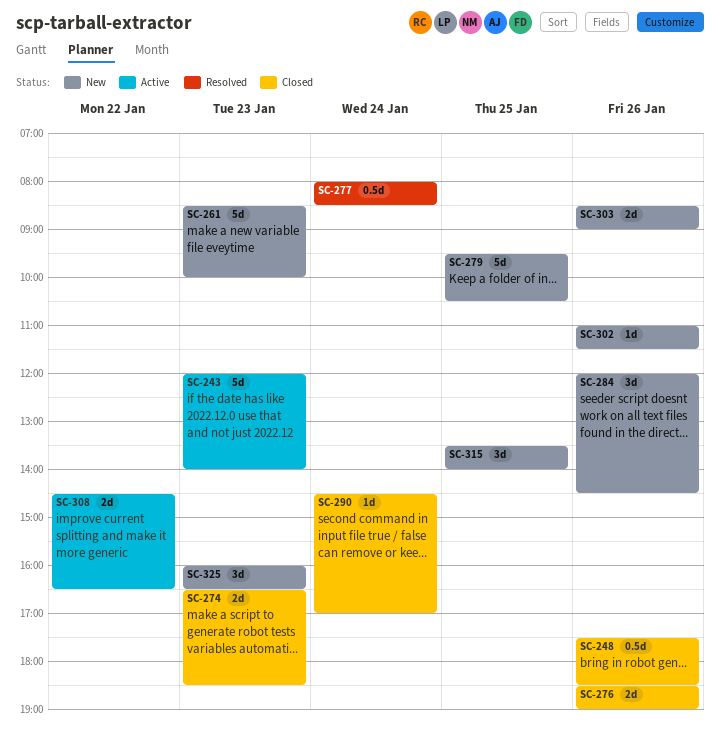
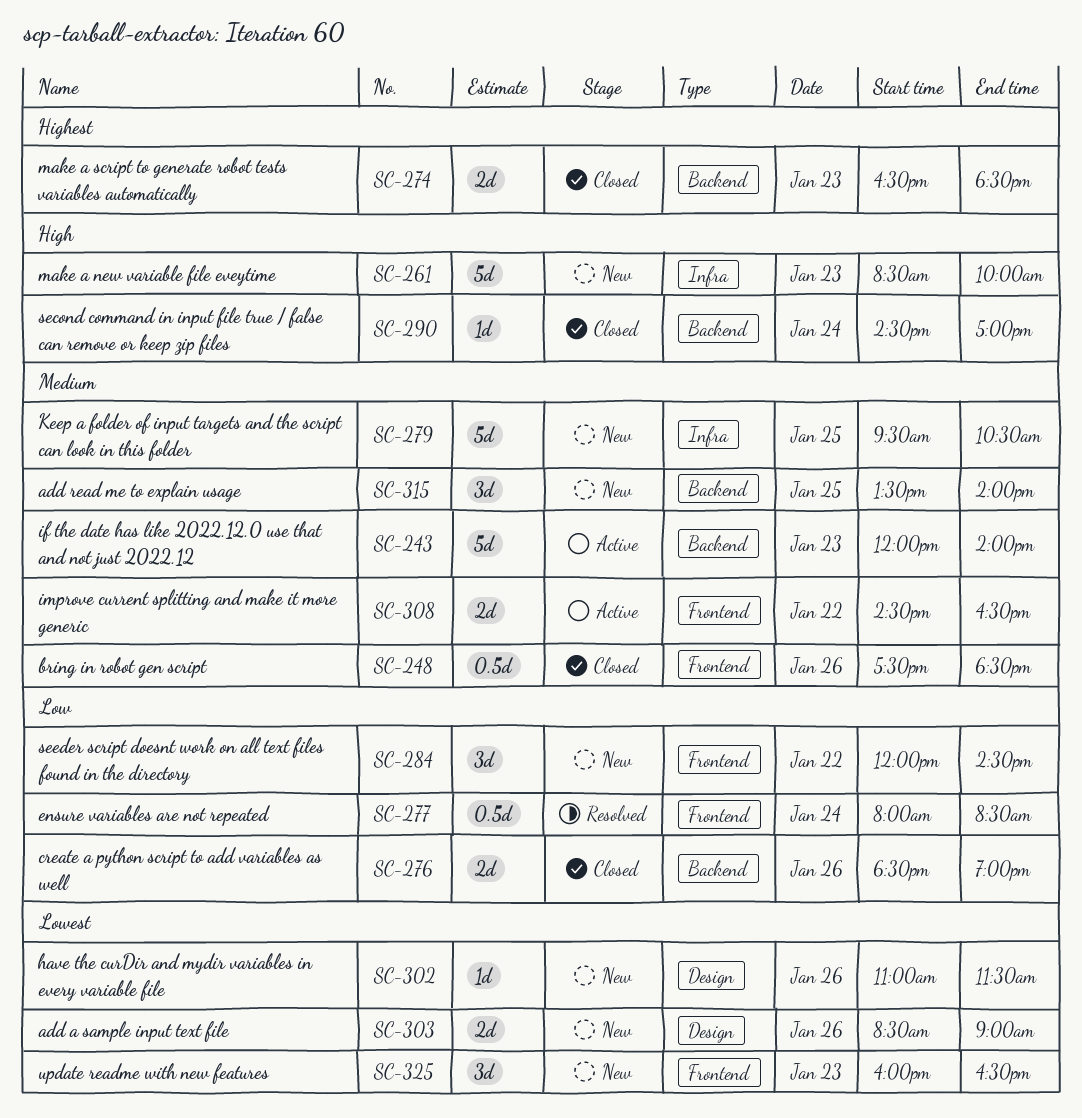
SC-284, day: Jan 26 -> Jan 22

